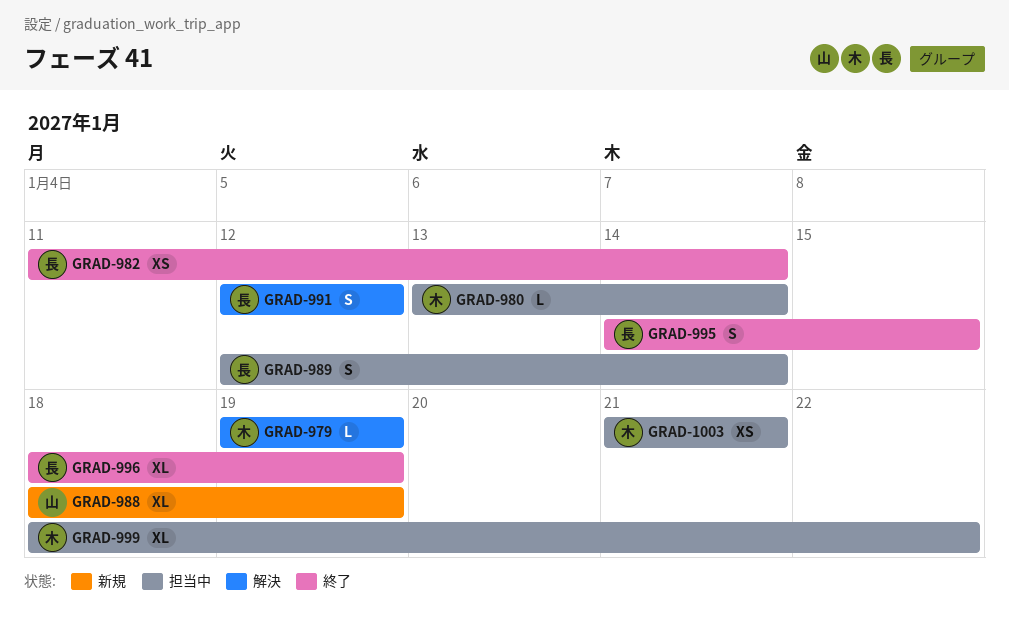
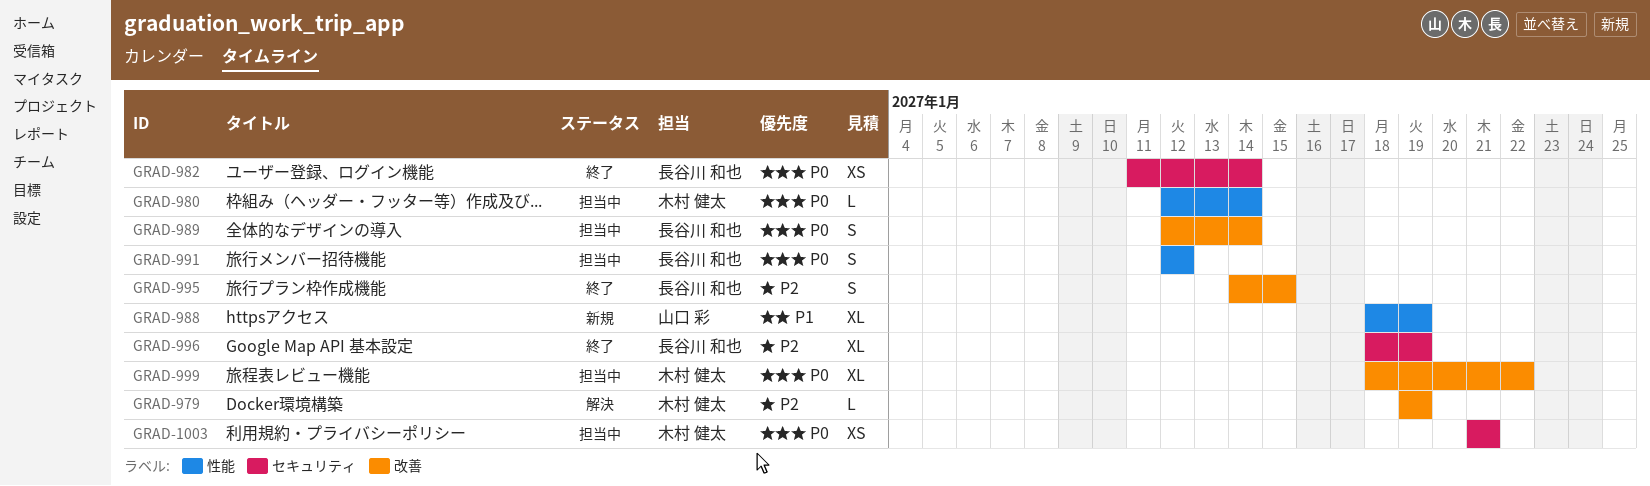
GRAD-980, start: Jan 13 -> Jan 12
GRAD-991, status: 解決 -> 担当中

